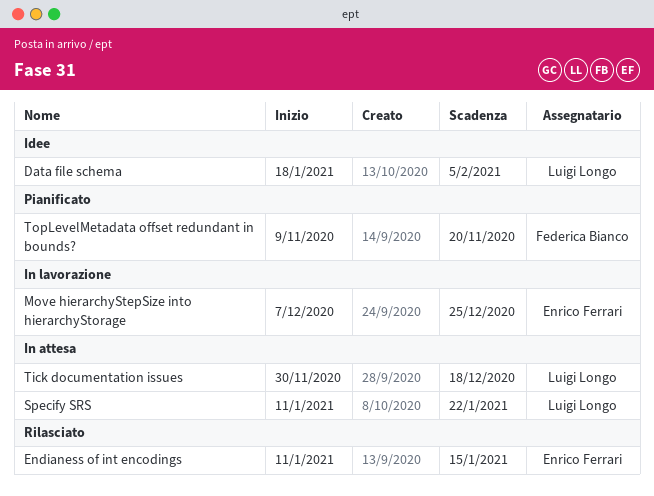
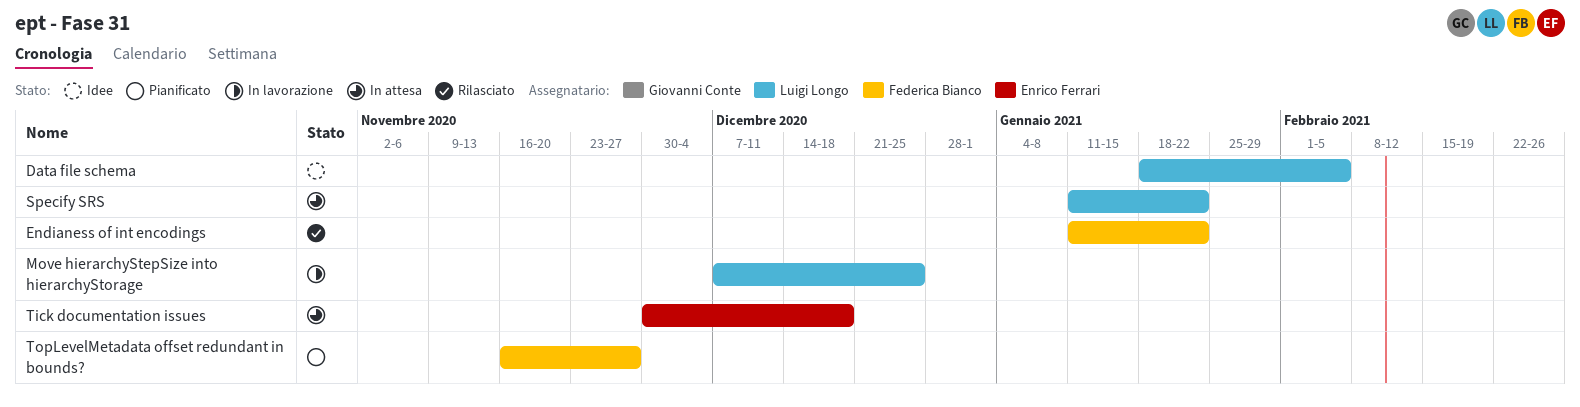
Endianess of int encodings, owner: Enrico Ferrari -> Federica Bianco
Endianess of int encodings, due: Jan 15 -> Jan 22
Move hierarchyStepSize into hierarchyStorage, owner: Enrico Ferrari -> Luigi Longo
Tick documentation issues, owner: Luigi Longo -> Enrico Ferrari
TopLevelMetadata offset redundant in bounds?, start: Nov 9 -> Nov 16
TopLevelMetadata offset redundant in bounds?, due: Nov 20 -> Nov 27

